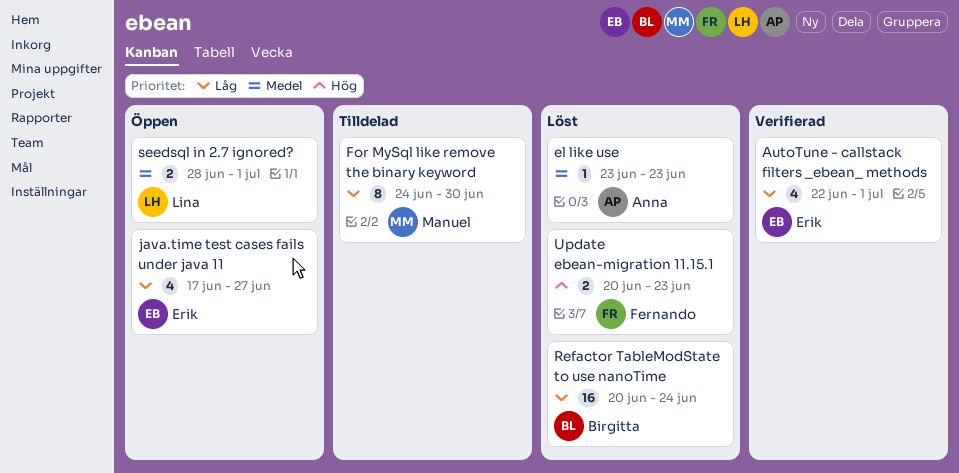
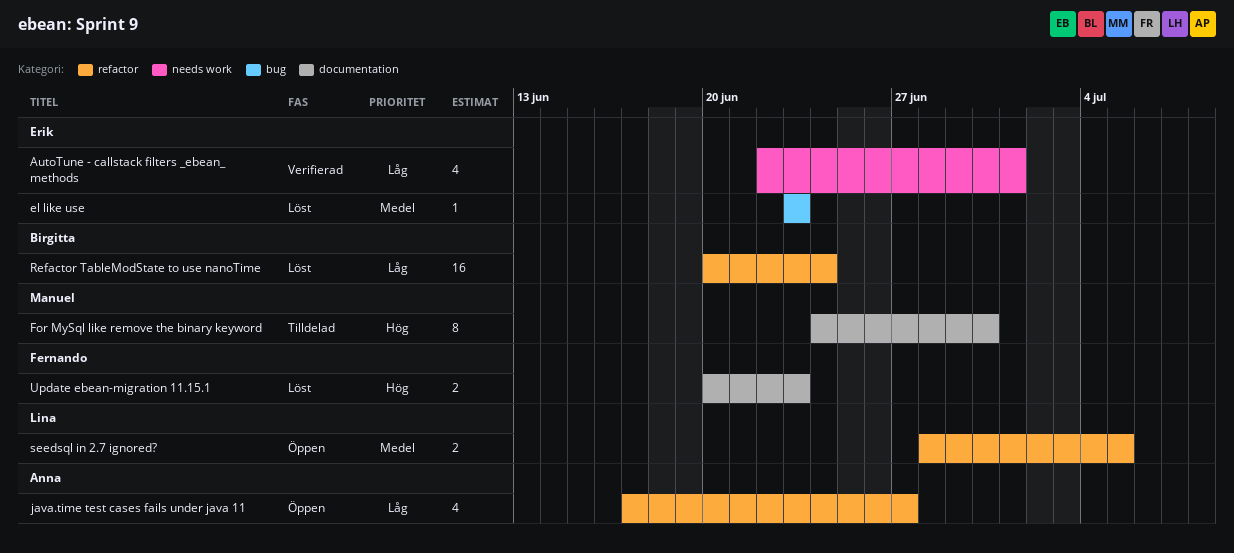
el like use, owner: Anna -> Erik
For MySql like remove the binary keyword, priority: Låg -> Hög
java.time test cases fails under java 11, owner: Erik -> Anna
seedsql in 2.7 ignored?, due: Jul 1 -> Jul 5

